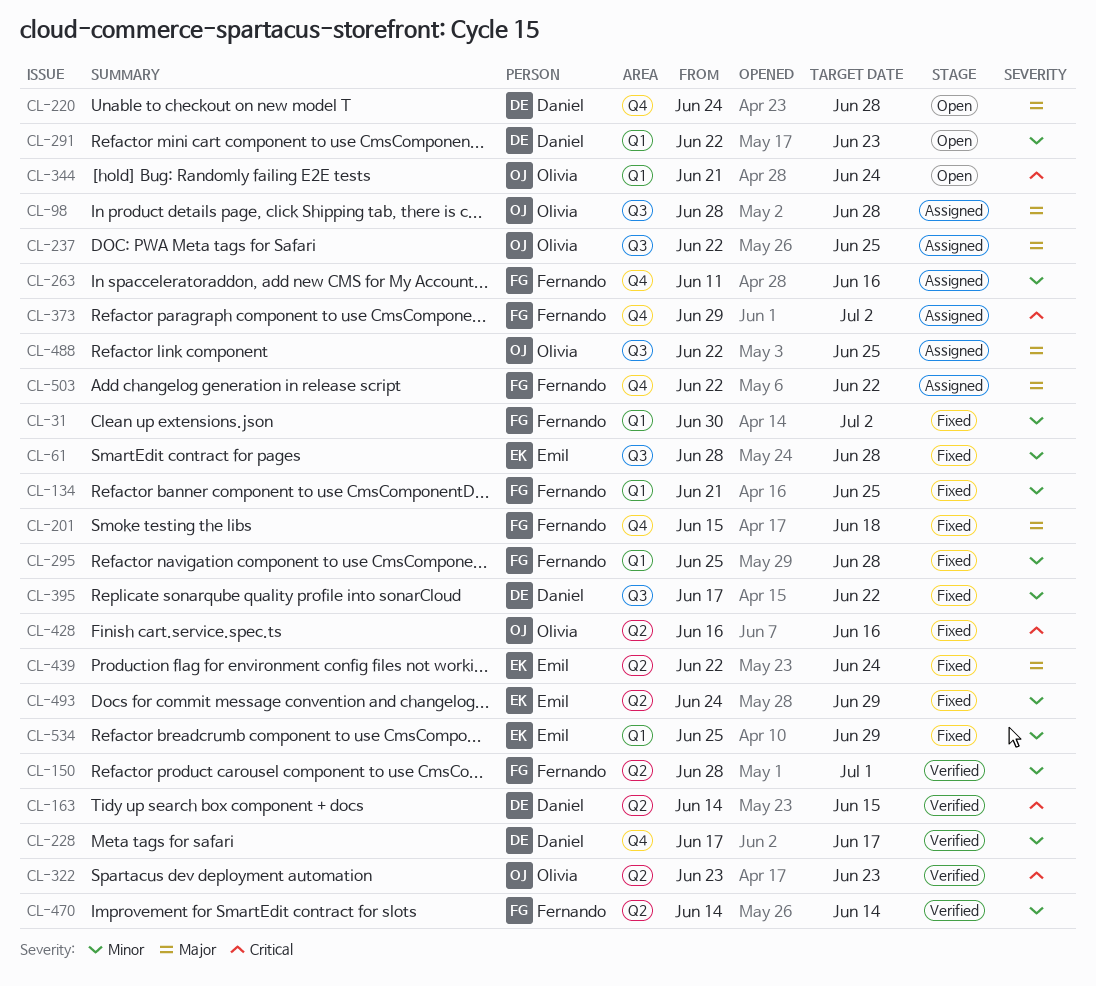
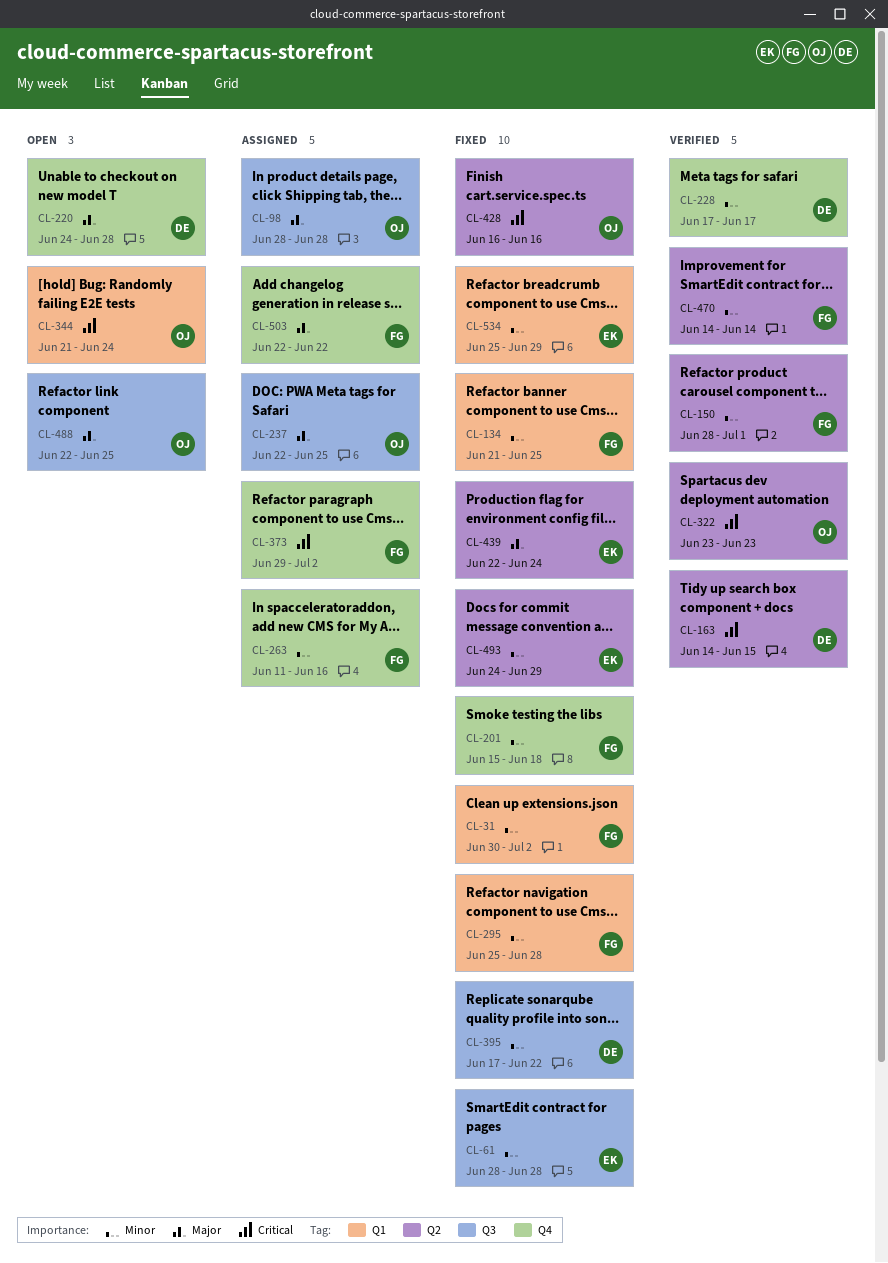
CL-201, priority: Major -> Minor
CL-291: present -> none
CL-488, status: Assigned -> Open

